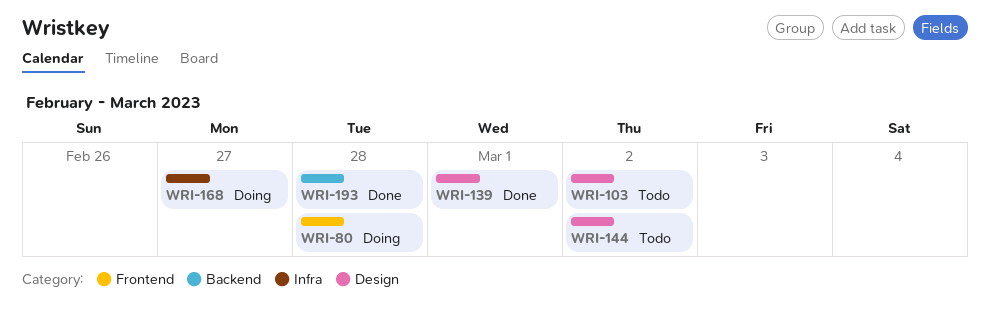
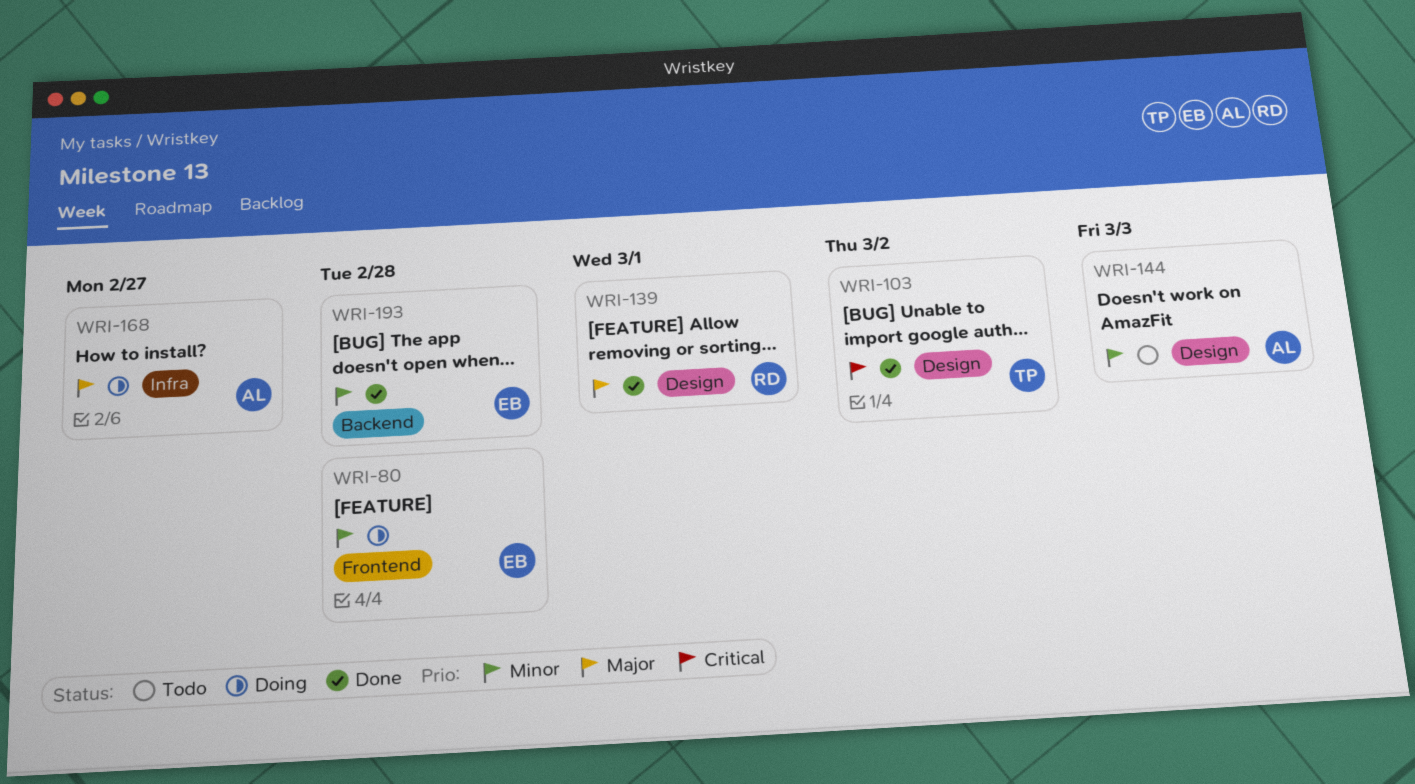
WRI-103, status: Todo -> Done
WRI-144, due: Mar 2 -> Mar 3

